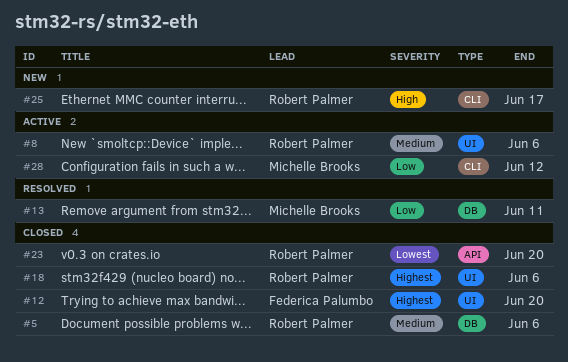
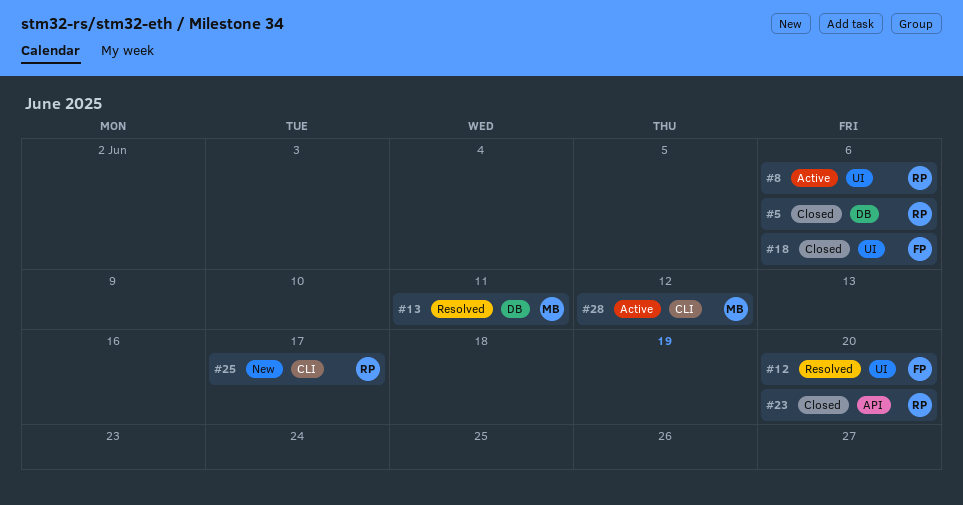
#12, status: Closed -> Resolved
#18, owner: Robert Palmer -> Federica Palumbo

